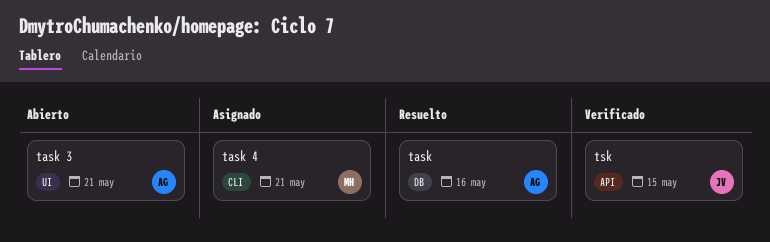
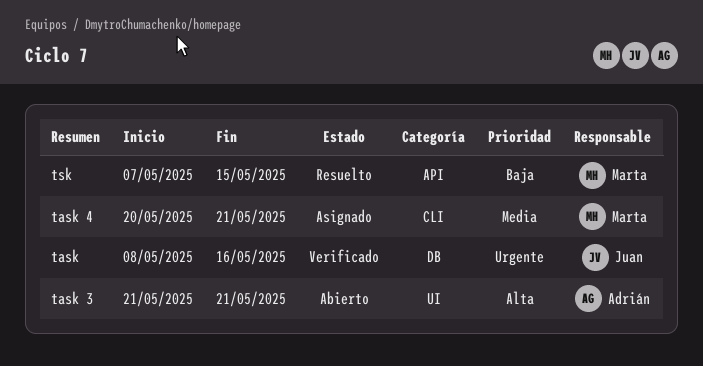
task, status: Resuelto -> Verificado
task, owner: Adrián -> Juan
tsk, status: Verificado -> Resuelto
tsk, owner: Juan -> Marta

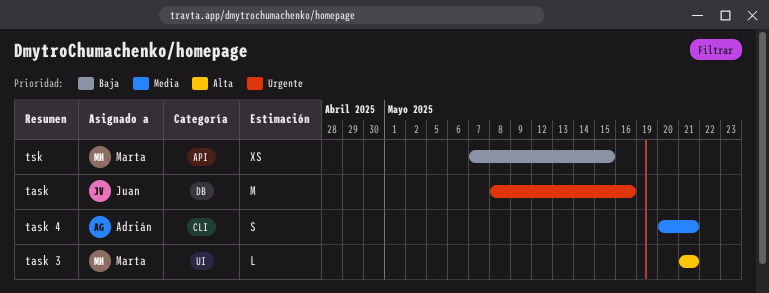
task 3, owner: Adrián -> Marta
task 4, owner: Marta -> Adrián

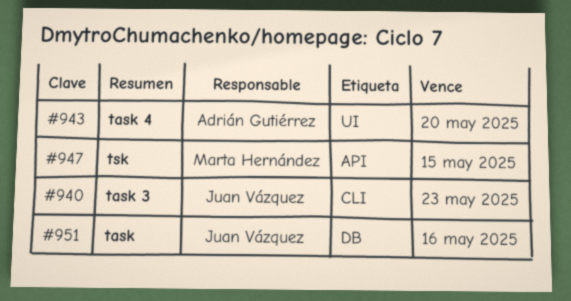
task 3, owner: Marta Hernández -> Juan Vázquez
task 3, label: UI -> CLI
task 3, due: May 21 -> May 23
task 4, label: CLI -> UI
task 4, due: May 21 -> May 20

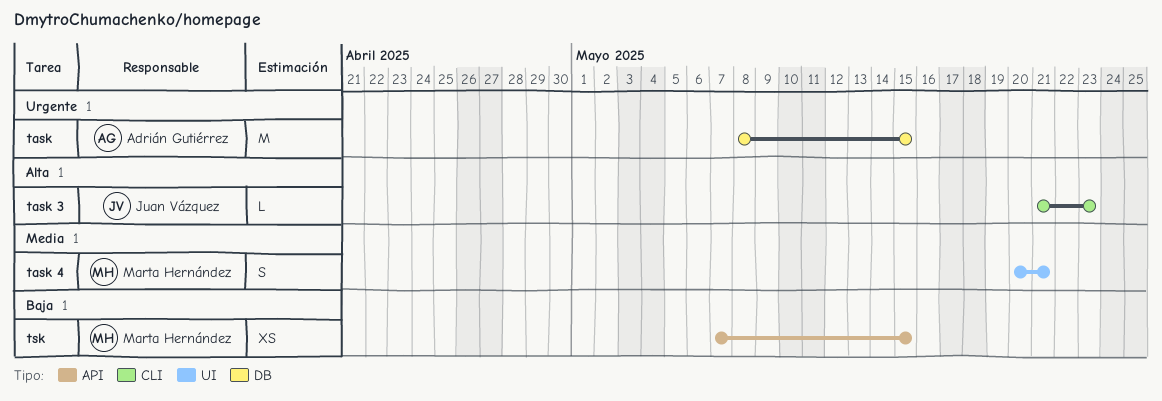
task, owner: Juan Vázquez -> Adrián Gutiérrez
task, due: May 16 -> May 15
task 4, owner: Adrián Gutiérrez -> Marta Hernández
task 4, due: May 20 -> May 21

